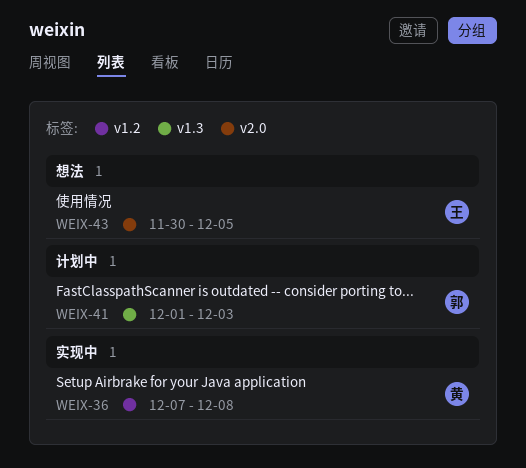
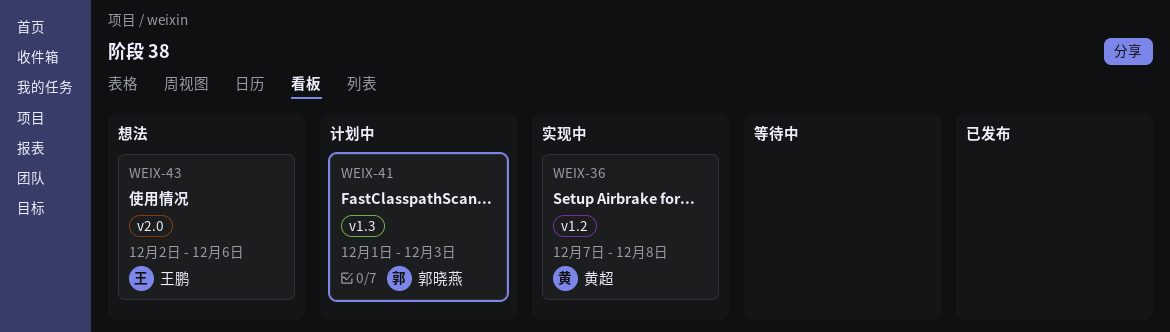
WEIX-43, start: Nov 30 -> Dec 2
WEIX-43, due: Dec 5 -> Dec 6

